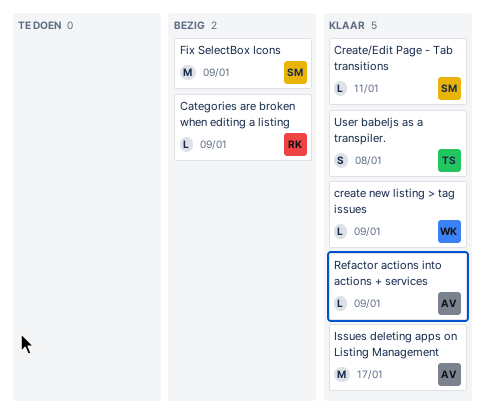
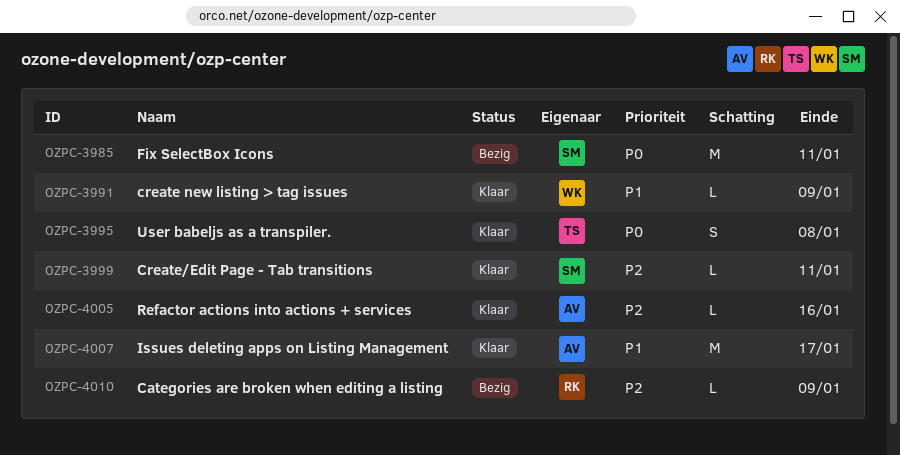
Fix SelectBox Icons, due: Jan 9 -> Jan 11
Refactor actions into actions + services, due: Jan 9 -> Jan 16

